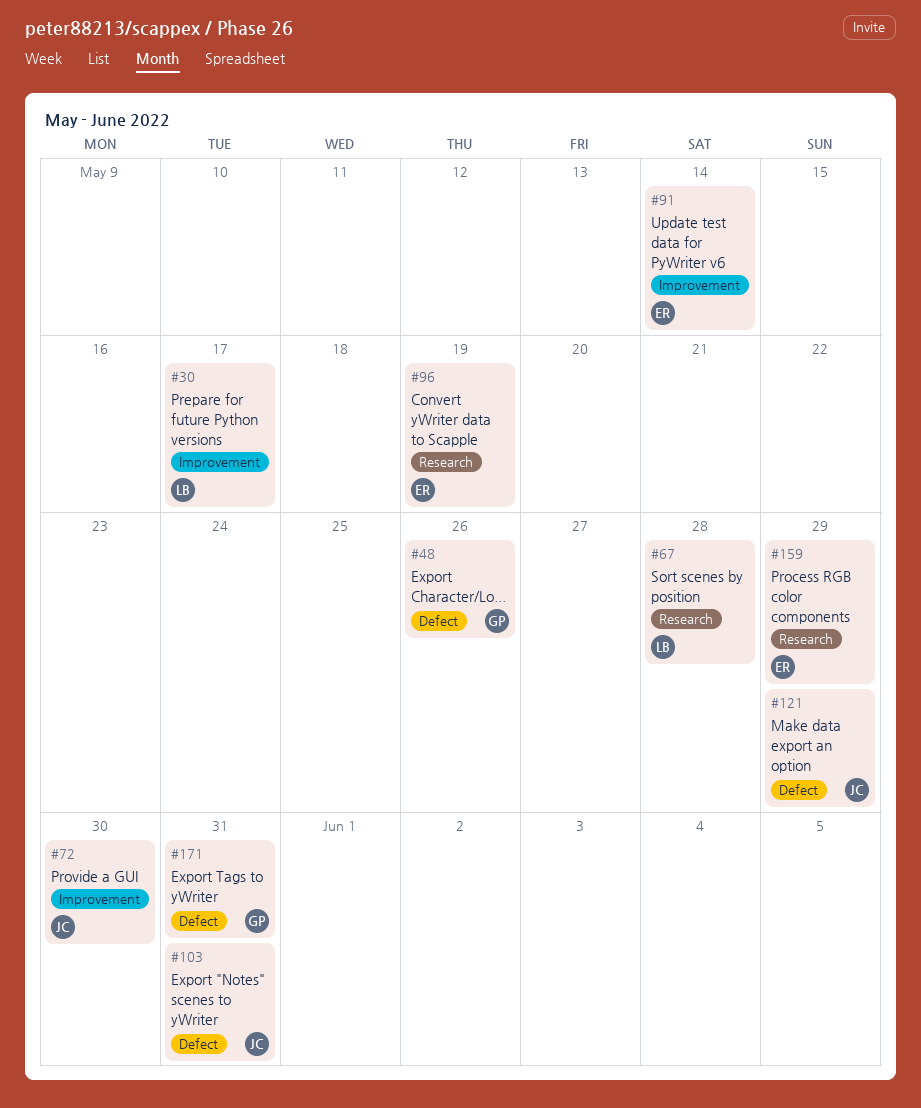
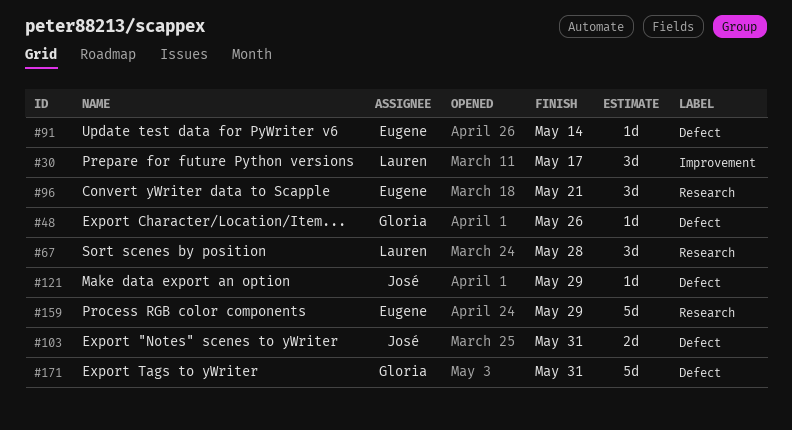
#72: present -> none
#91, label: Improvement -> Defect
#96, due: May 19 -> May 21

